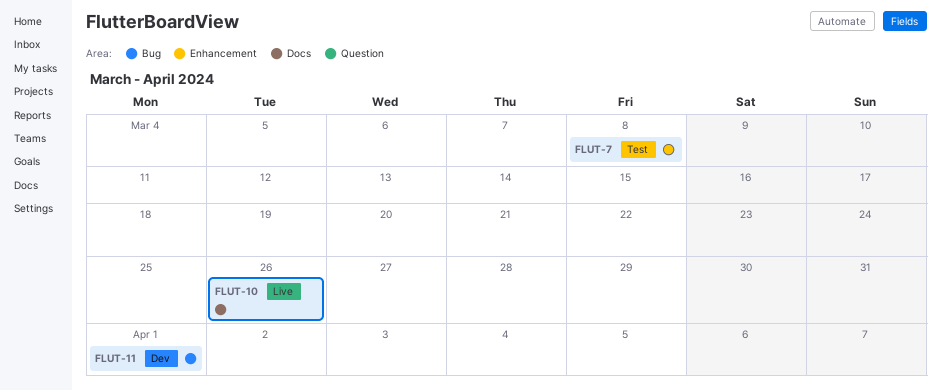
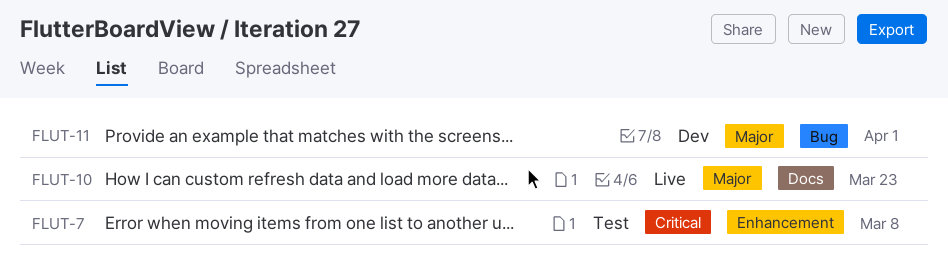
FLUT-10, due: Mar 26 -> Mar 23

